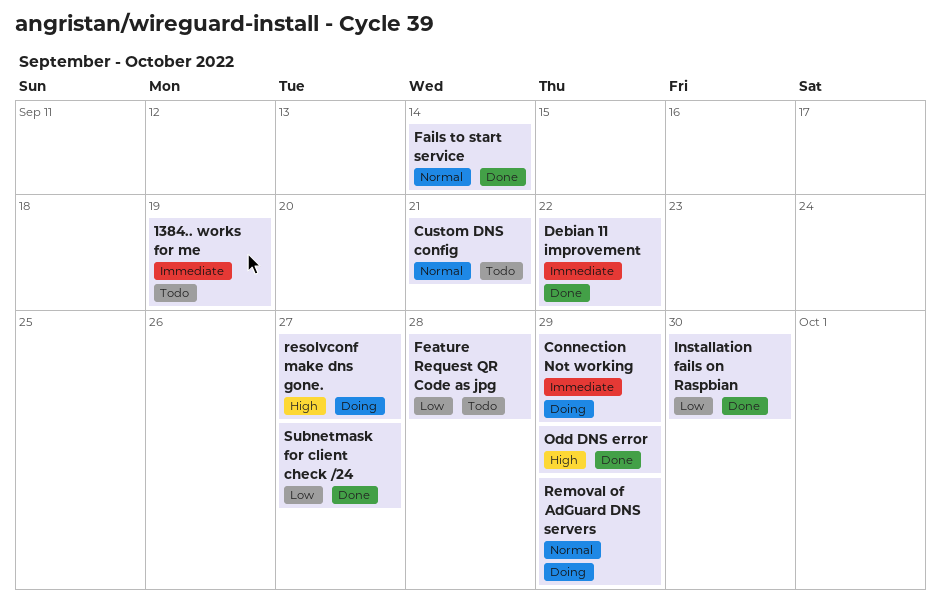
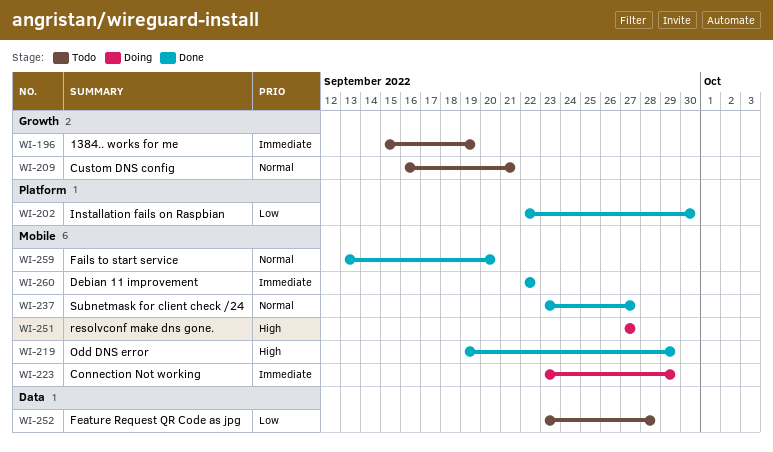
Fails to start service, due: Sep 14 -> Sep 20
Removal of AdGuard DNS servers: present -> none
Subnetmask for client check /24, priority: Low -> Normal

